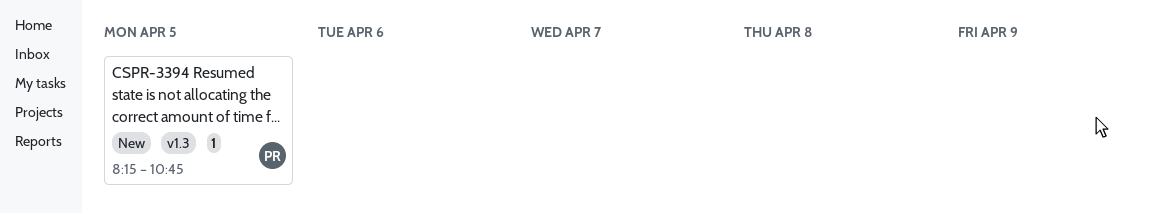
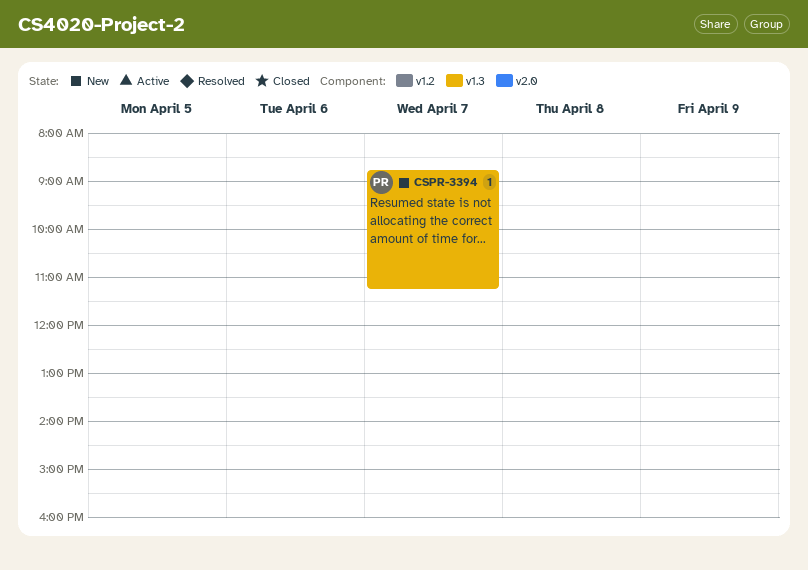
CSPR-3394, day: Apr 5 -> Apr 7
CSPR-3394, begins: 08:15 -> 08:45
CSPR-3394, ends: 10:45 -> 11:15

